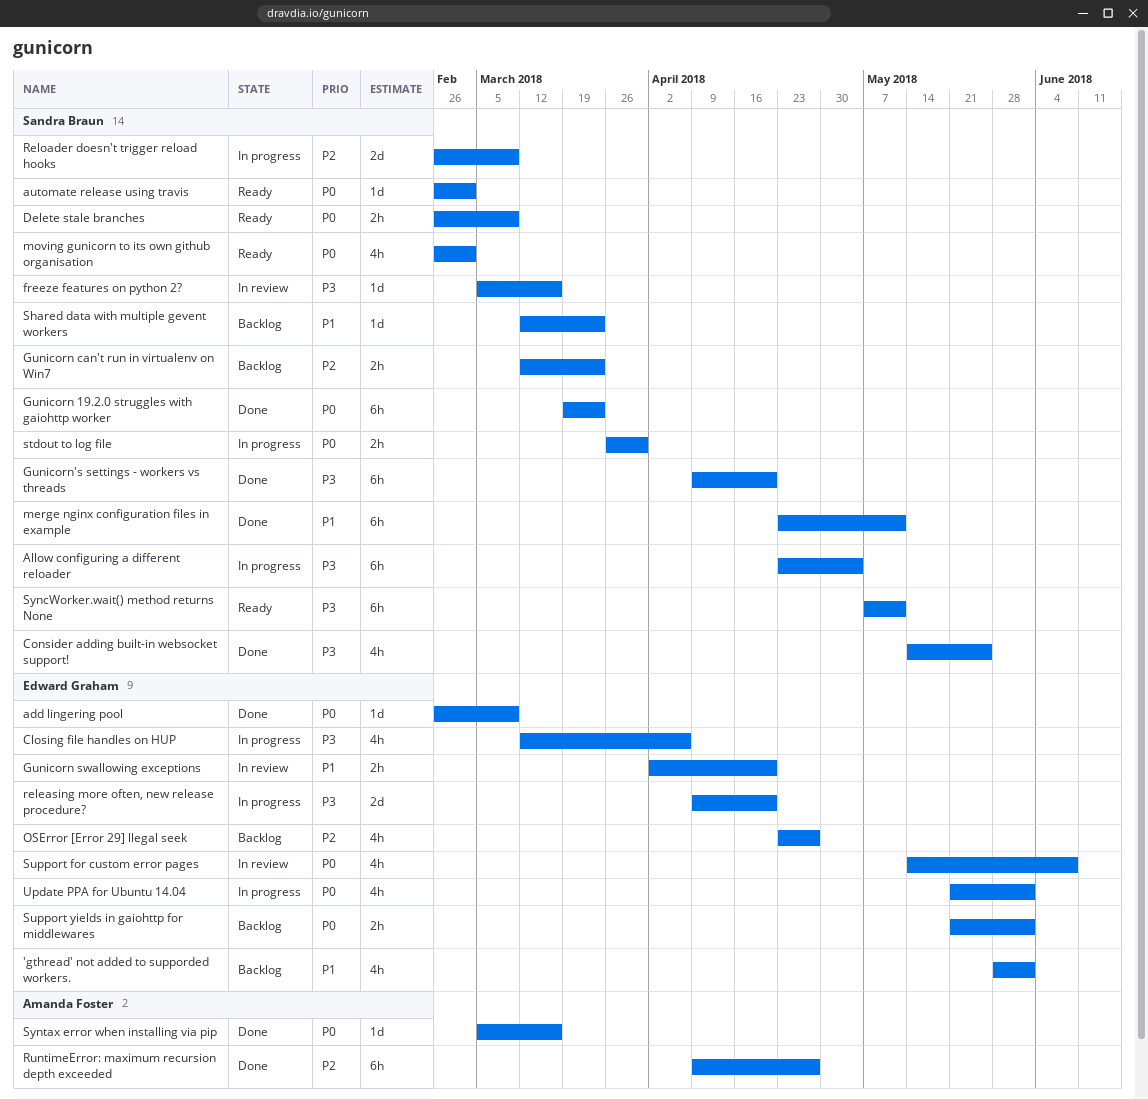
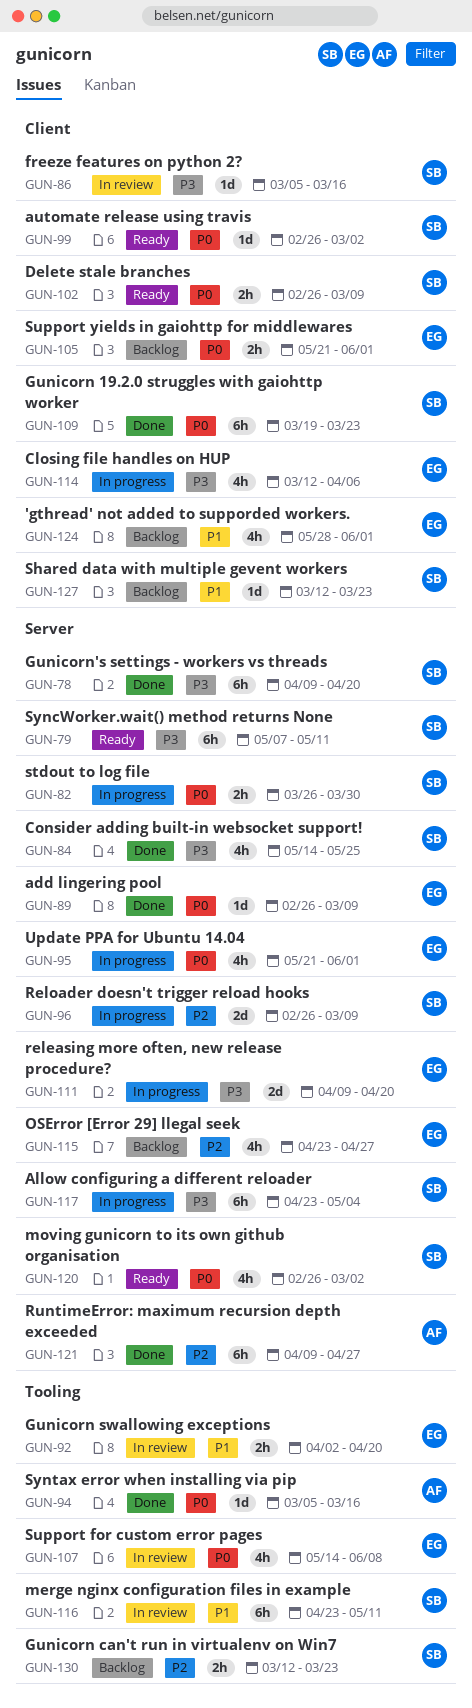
merge nginx configuration files in example, status: Done -> In review

